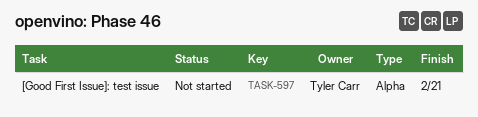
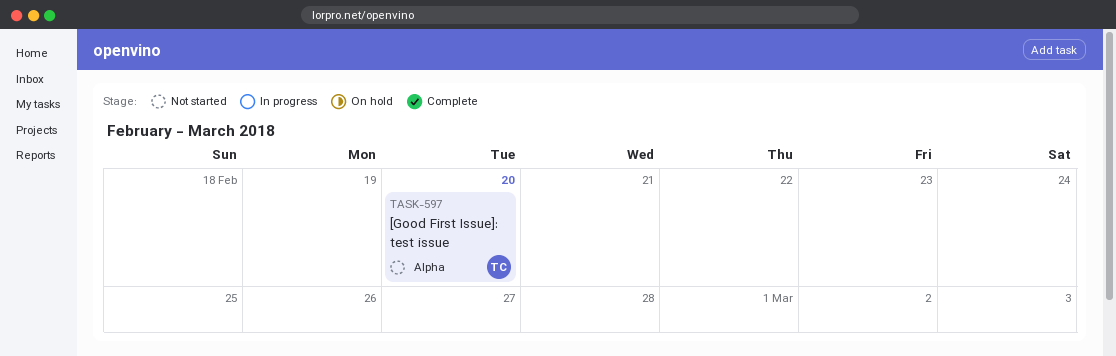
TASK-597, due: Feb 21 -> Feb 20

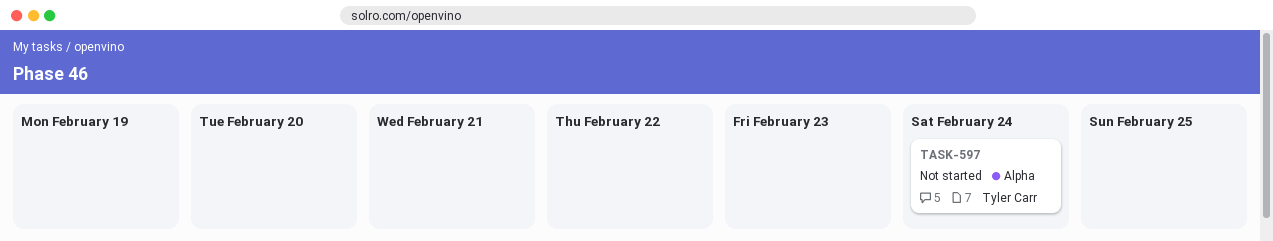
TASK-597, due: Feb 20 -> Feb 24

